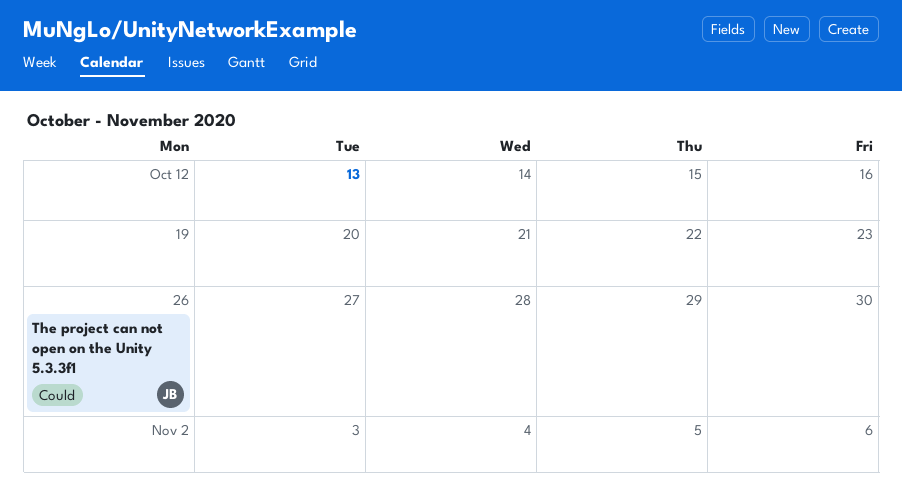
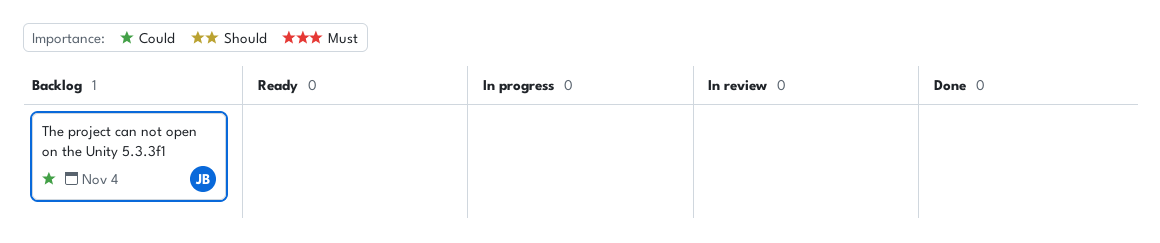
The project can not open on the Unity 5.3.3f1, due: Oct 26 -> Nov 4

